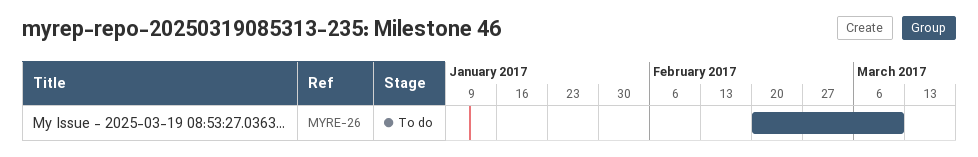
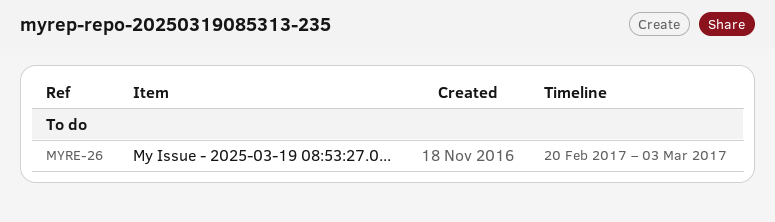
MYRE-26, due: Mar 10 -> Mar 3

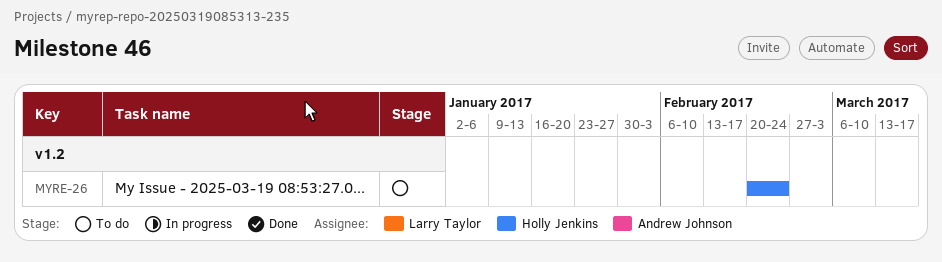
MYRE-26, due: Mar 3 -> Feb 24

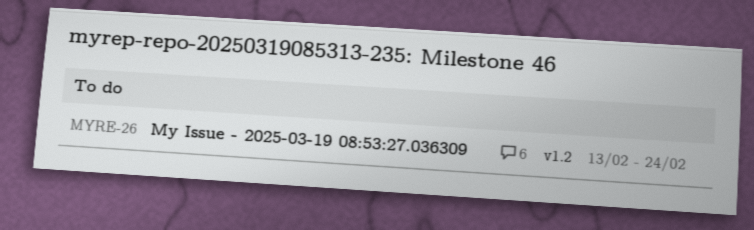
MYRE-26, start: Feb 20 -> Feb 13

